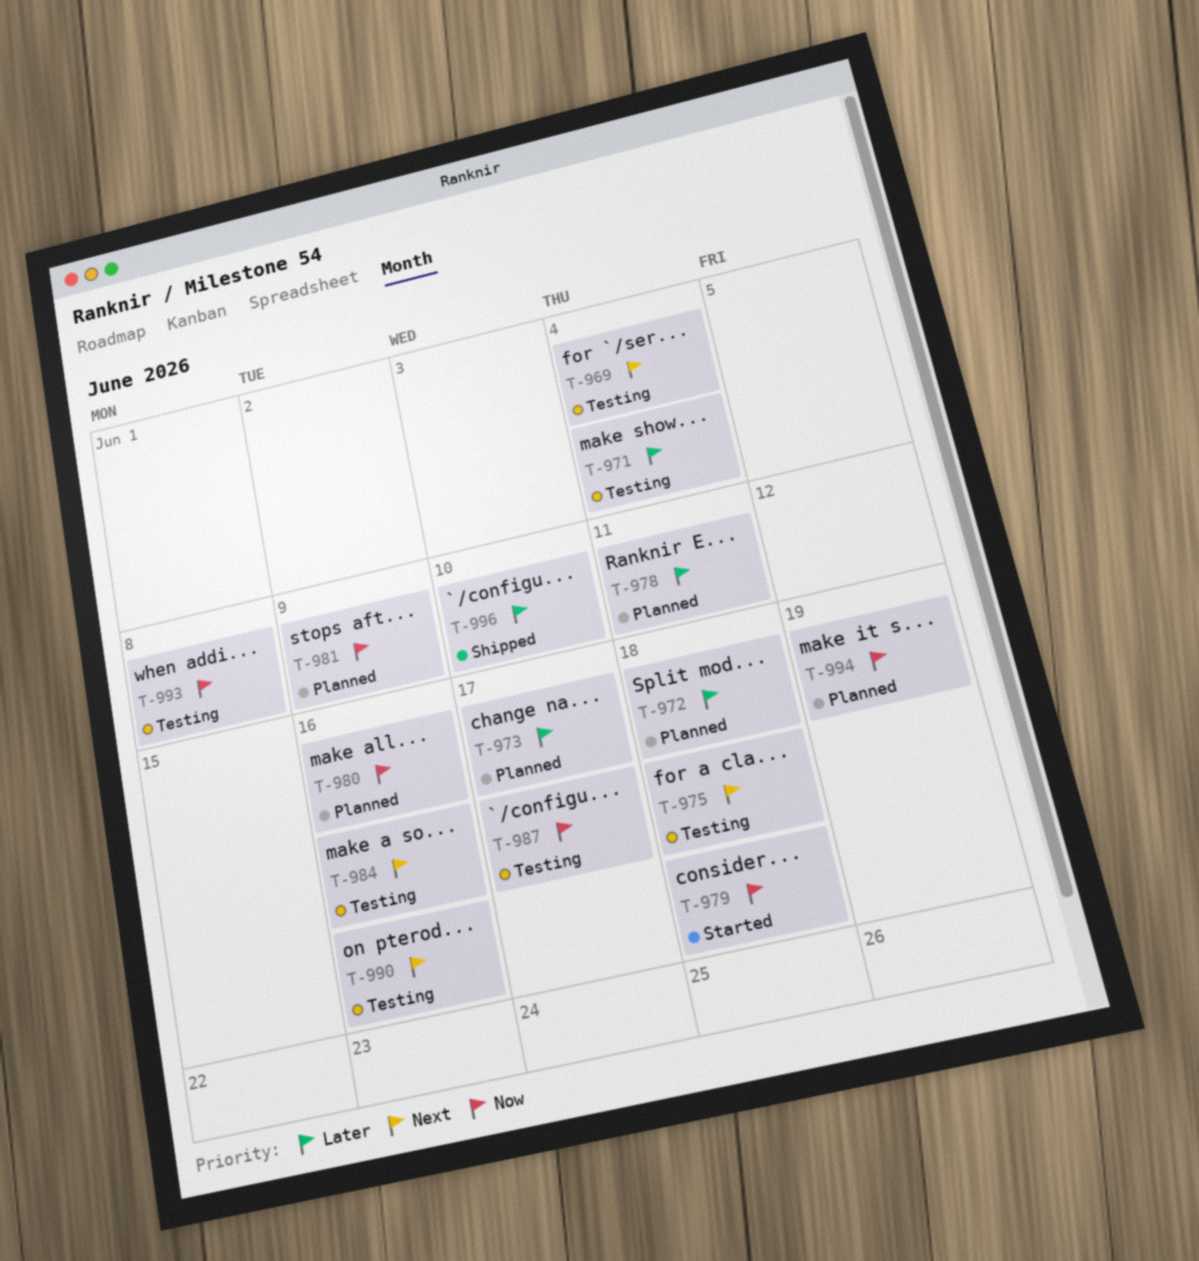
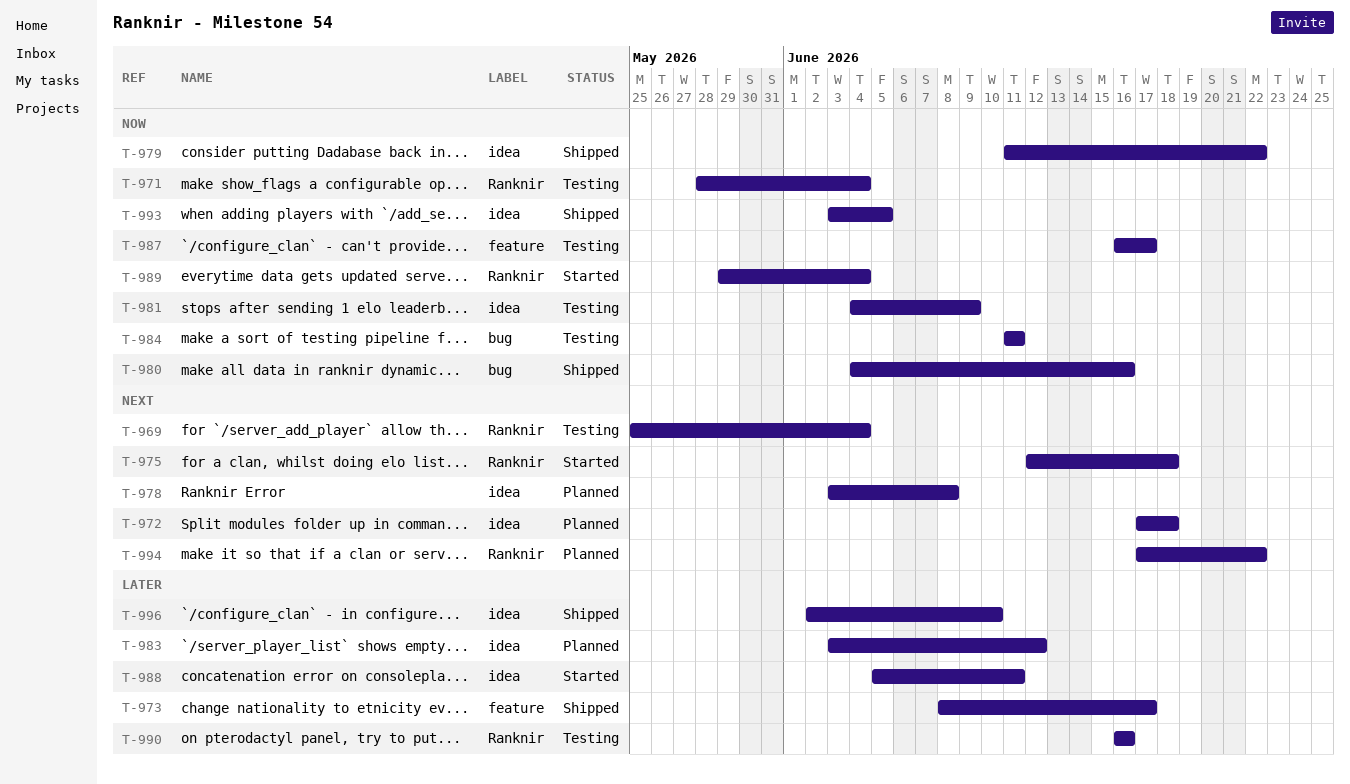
T-971, priority: Later -> Now
T-972, priority: Later -> Next
T-973, status: Planned -> Shipped
T-975, status: Testing -> Started
T-978, priority: Later -> Next
T-978, due: Jun 11 -> Jun 8
T-979, status: Started -> Shipped
T-979, due: Jun 18 -> Jun 22
T-980, status: Planned -> Shipped
T-981, status: Planned -> Testing
T-983: none -> present
T-984, priority: Next -> Now
T-984, due: Jun 16 -> Jun 11
T-988: none -> present
T-989: none -> present
T-990, priority: Next -> Later
T-993, status: Testing -> Shipped
T-993, due: Jun 8 -> Jun 5
T-994, priority: Now -> Next
T-994, due: Jun 19 -> Jun 22

